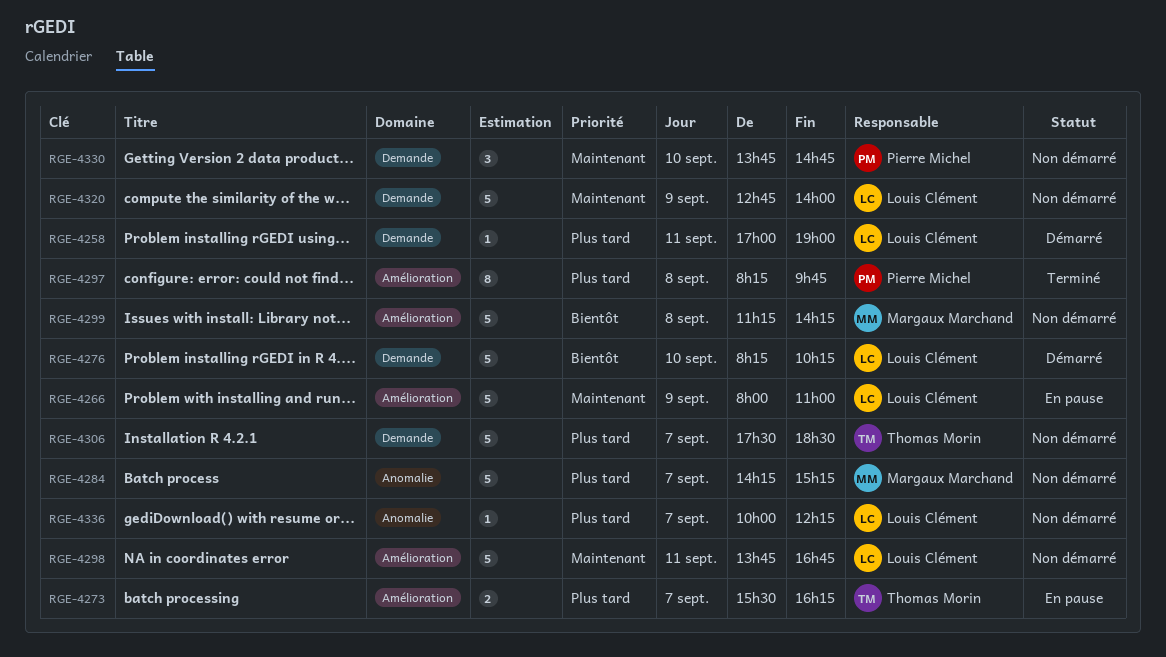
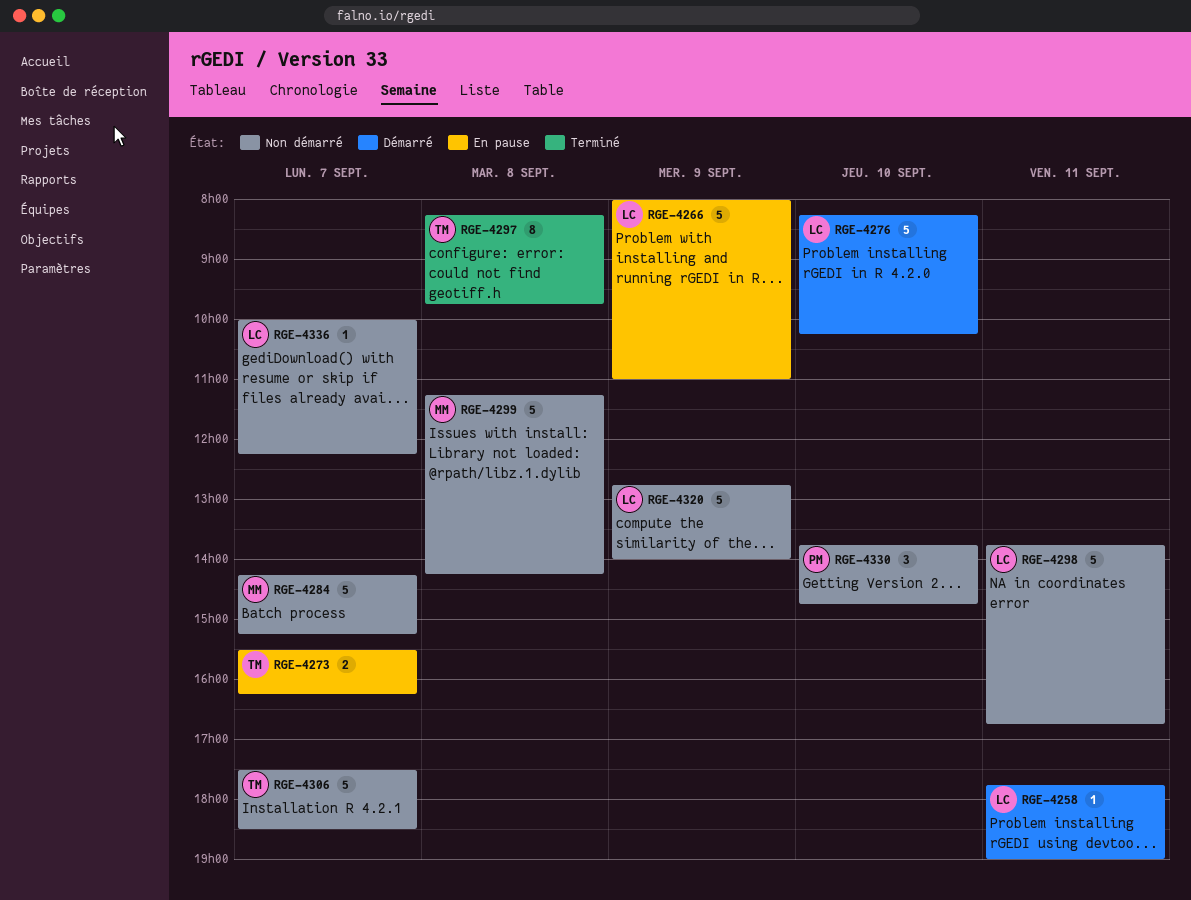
RGE-4258, begins: 17:00 -> 17:45
RGE-4297, owner: Pierre Michel -> Thomas Morin

